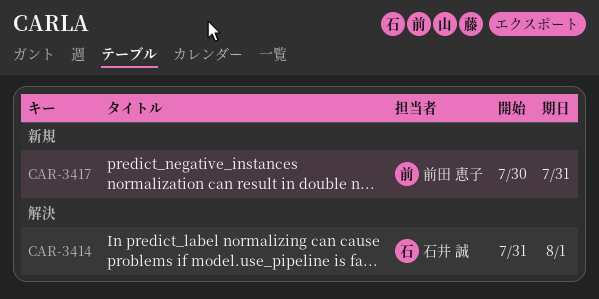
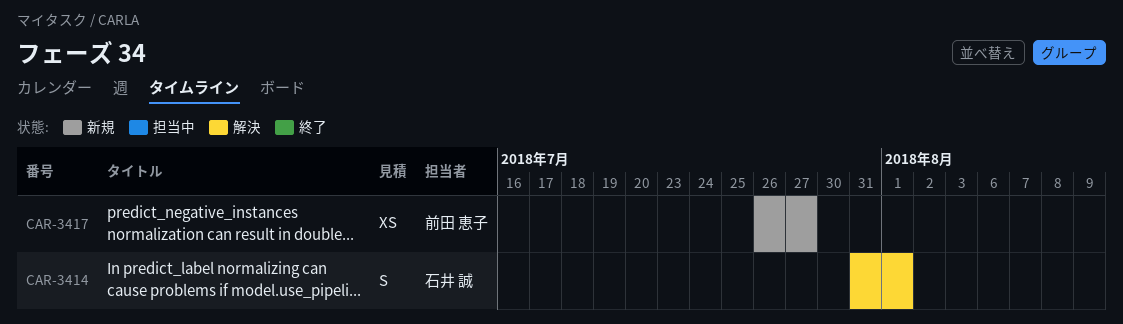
CAR-3417, start: Jul 30 -> Jul 26
CAR-3417, due: Jul 31 -> Jul 27

